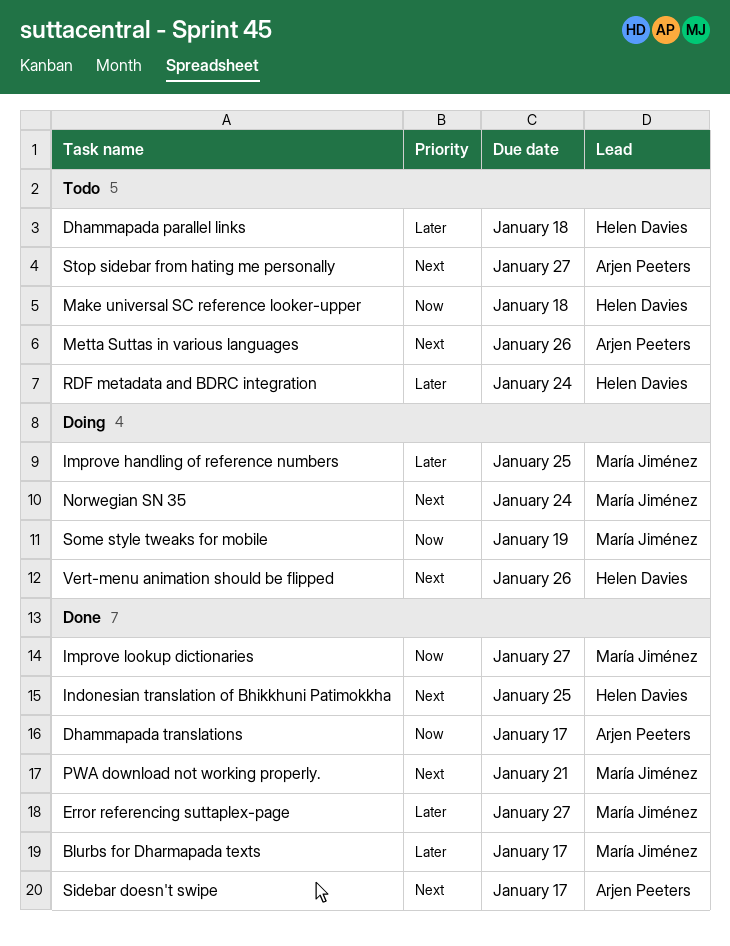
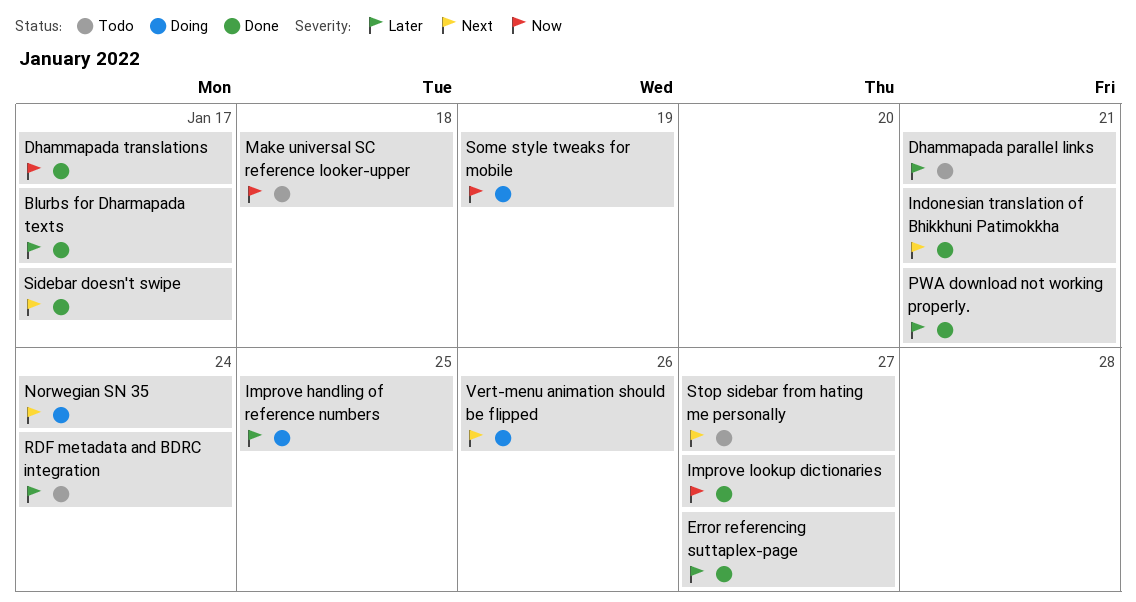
Dhammapada parallel links, due: Jan 18 -> Jan 21
Indonesian translation of Bhikkhuni Patimokkha, due: Jan 25 -> Jan 21
Metta Suttas in various languages: present -> none
PWA download not working properly., priority: Next -> Later

